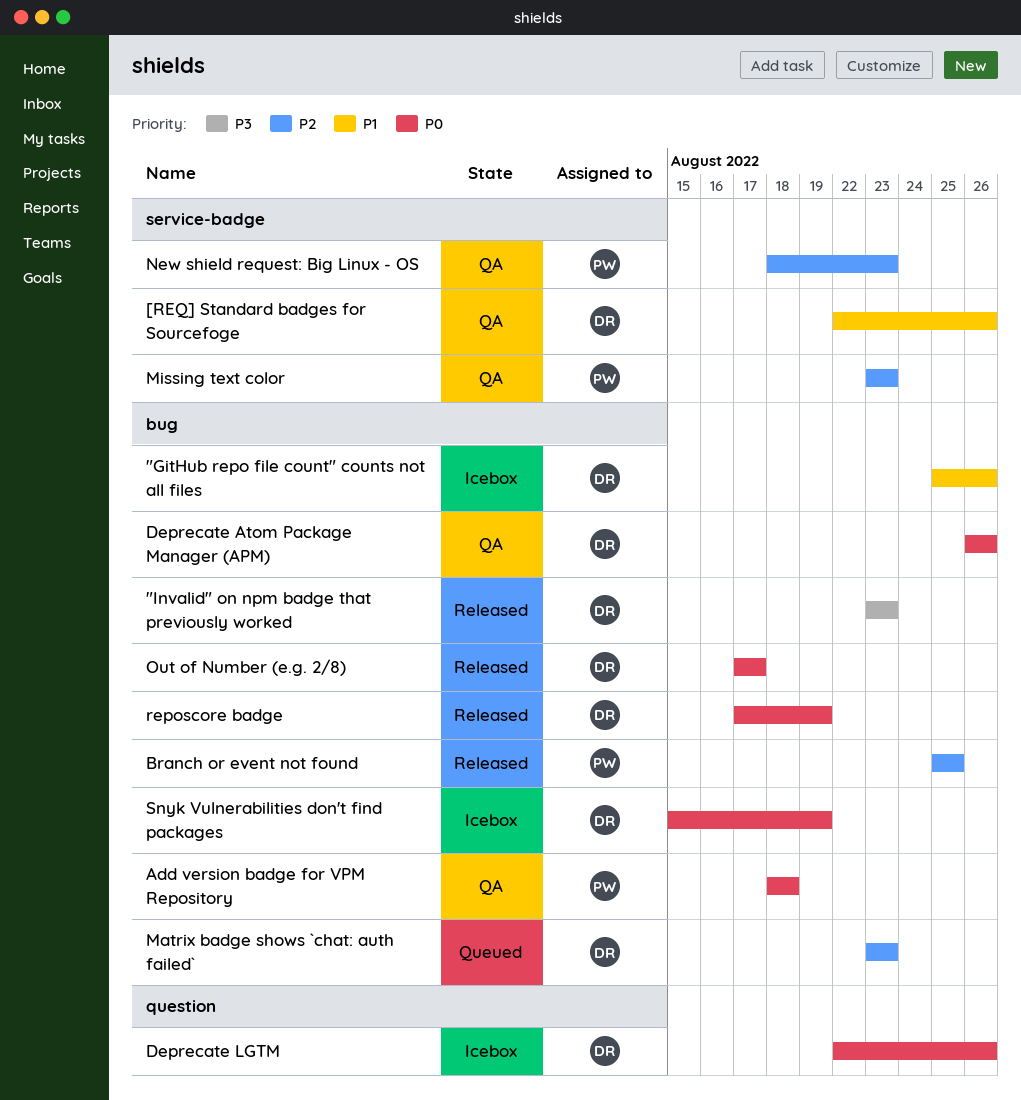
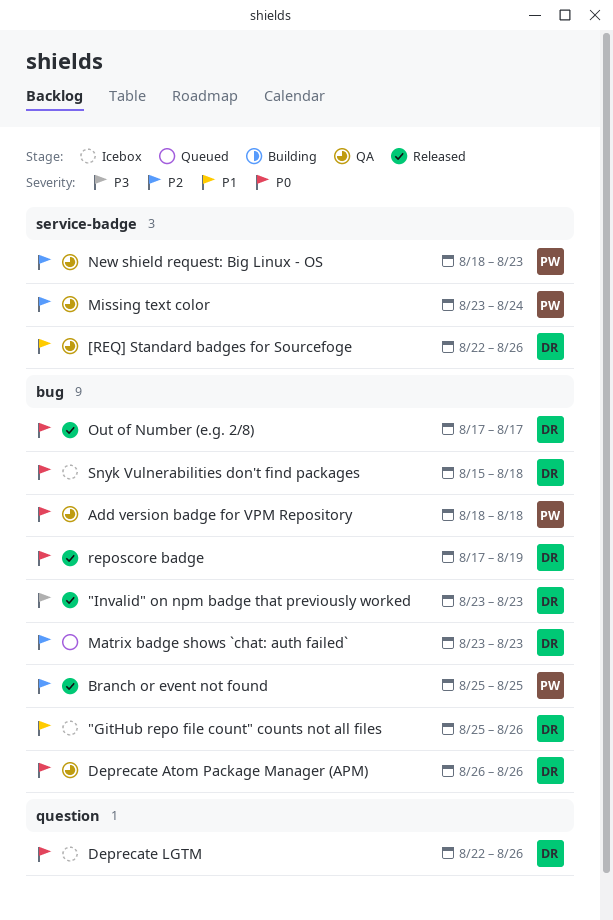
Missing text color, due: Aug 23 -> Aug 24
Snyk Vulnerabilities don't find packages, due: Aug 19 -> Aug 18

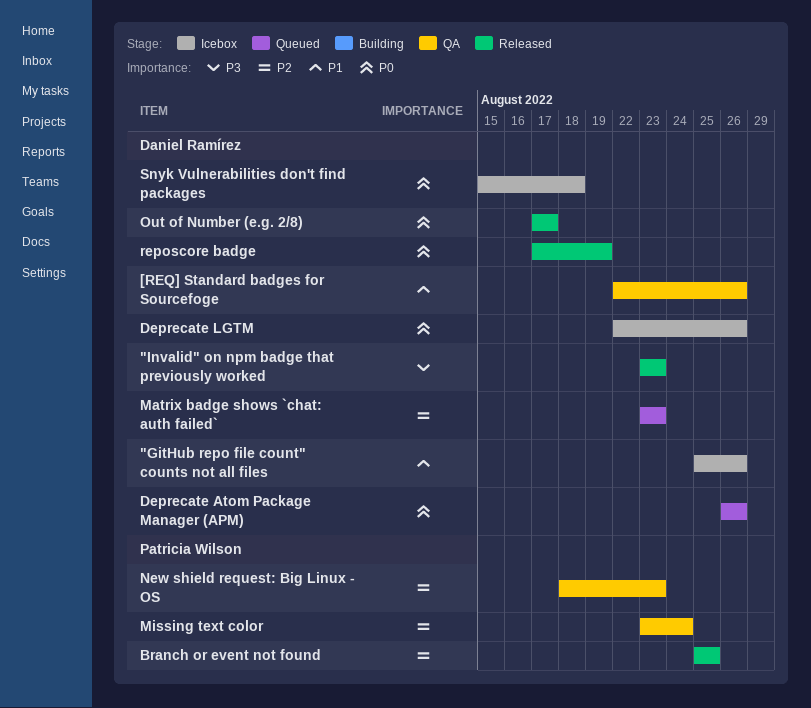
Add version badge for VPM Repository: present -> none
Deprecate Atom Package Manager (APM), status: QA -> Queued

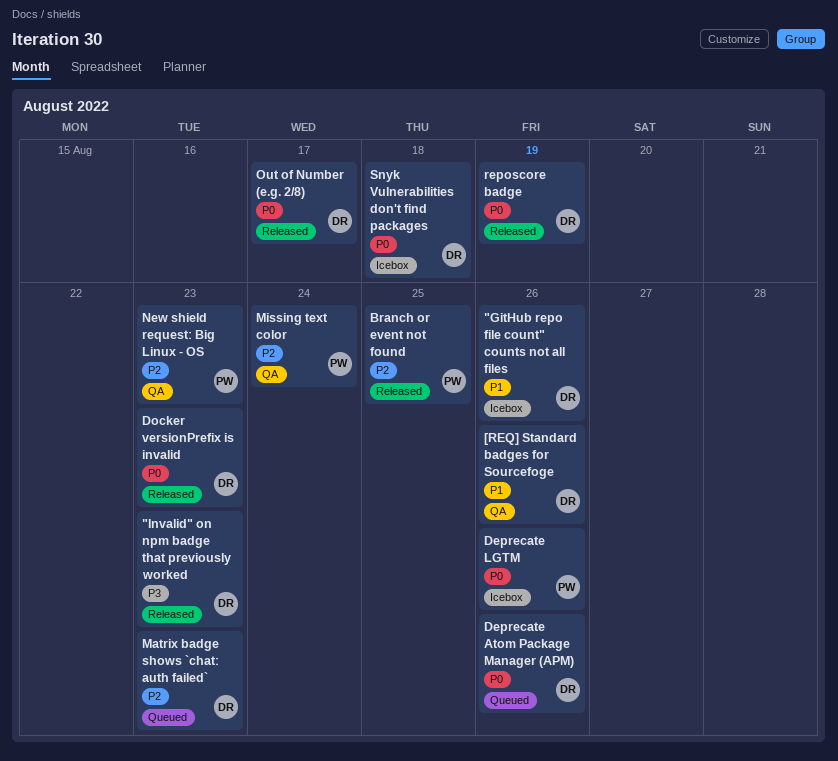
Deprecate LGTM, owner: Daniel Ramírez -> Patricia Wilson
Docker versionPrefix is invalid: none -> present

